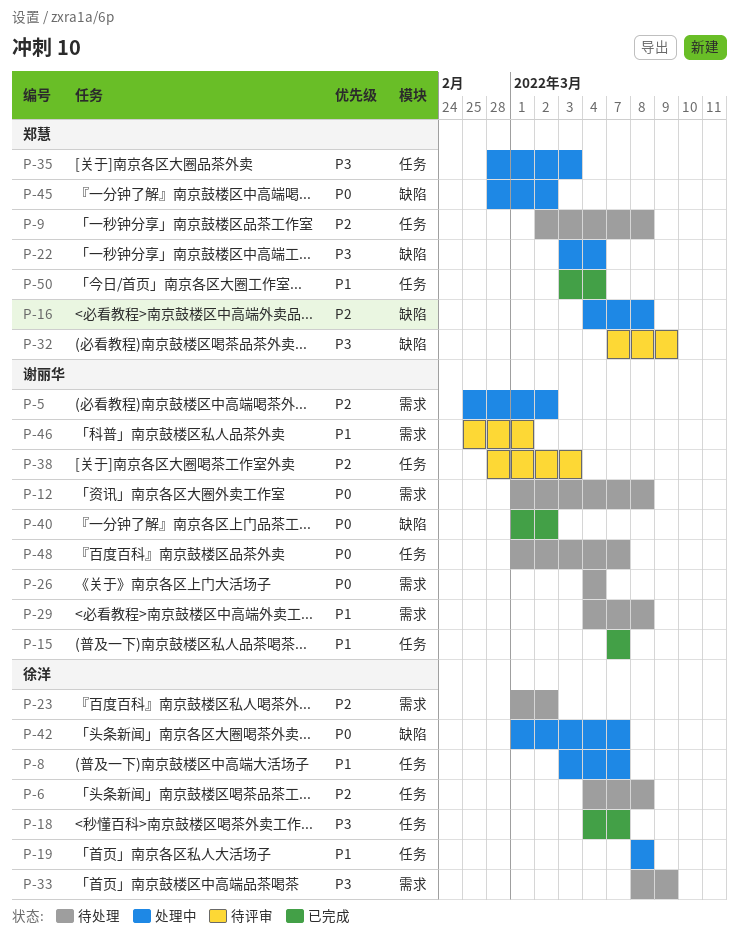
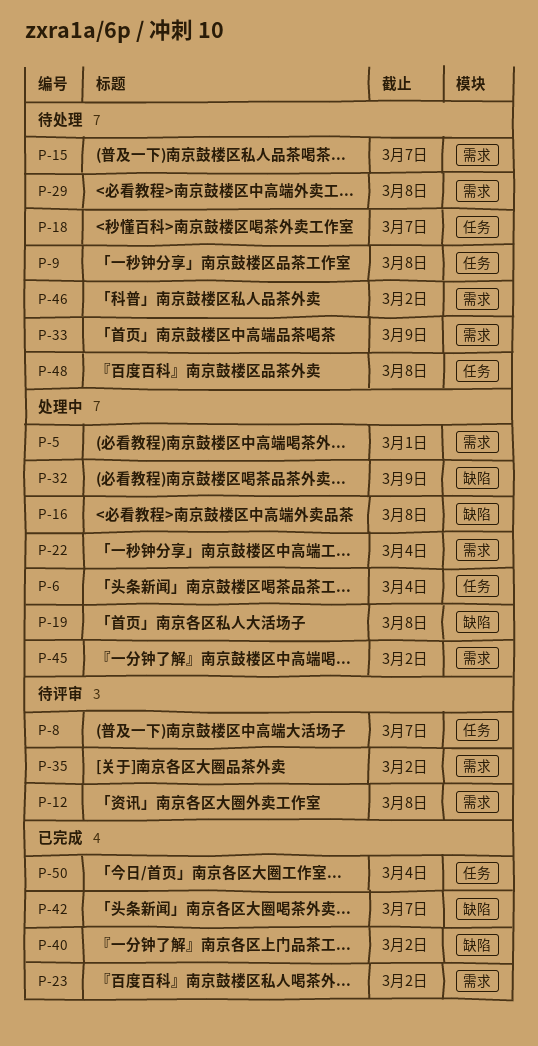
P-5, due: Mar 2 -> Mar 1
P-6, status: 待处理 -> 处理中
P-6, due: Mar 8 -> Mar 4
P-8, status: 处理中 -> 待评审
P-12, status: 待处理 -> 待评审
P-15, status: 已完成 -> 待处理
P-15, label: 任务 -> 需求
P-18, status: 已完成 -> 待处理
P-19, label: 任务 -> 缺陷
P-22, label: 缺陷 -> 需求
P-23, status: 待处理 -> 已完成
P-26: present -> none
P-32, status: 待评审 -> 处理中
P-35, status: 处理中 -> 待评审
P-35, label: 任务 -> 需求
P-35, due: Mar 3 -> Mar 2
P-38: present -> none
P-42, status: 处理中 -> 已完成
P-45, label: 缺陷 -> 需求
P-46, status: 待评审 -> 待处理
P-46, due: Mar 1 -> Mar 2
P-48, due: Mar 7 -> Mar 8

